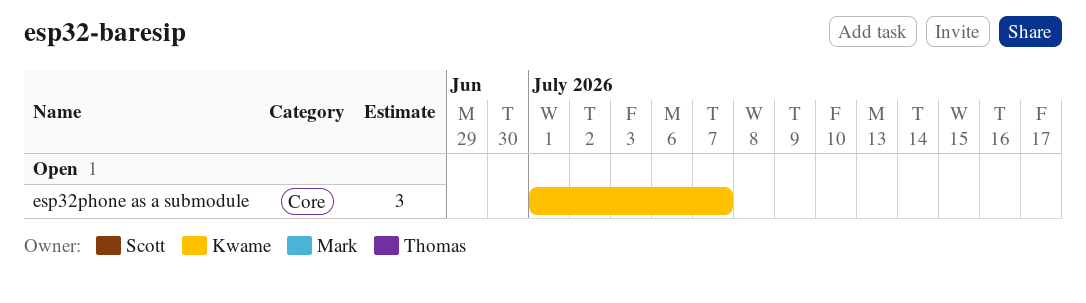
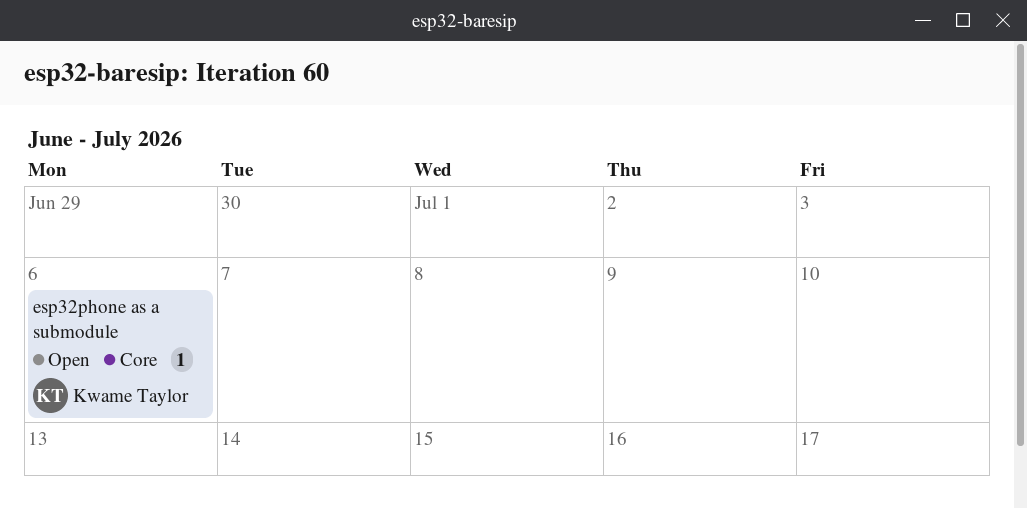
esp32phone as a submodule, estimate: 3 -> 1
esp32phone as a submodule, due: Jul 7 -> Jul 6

